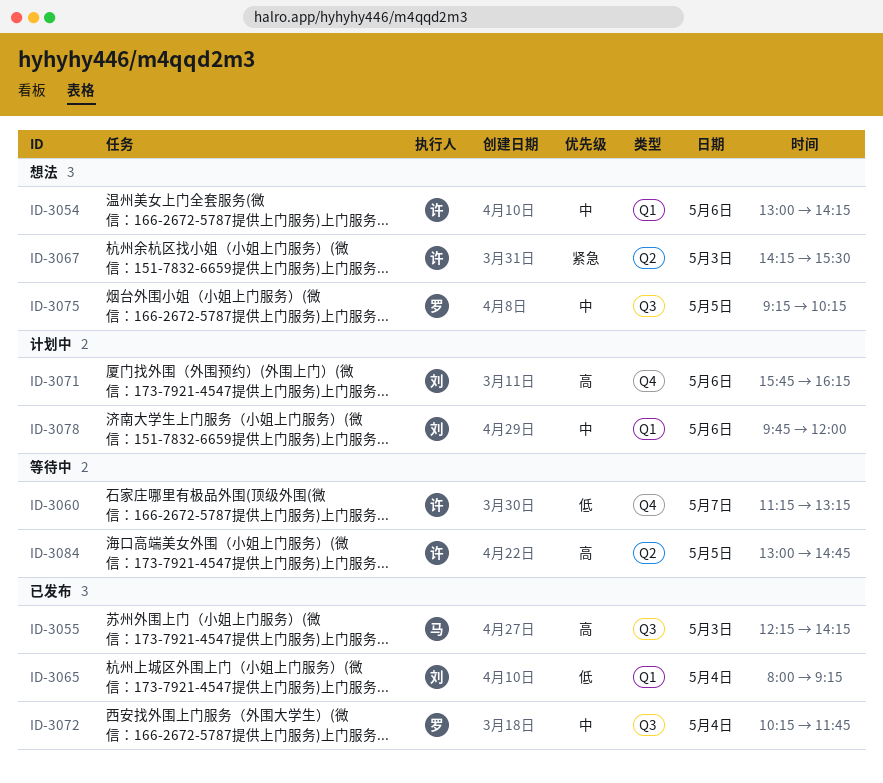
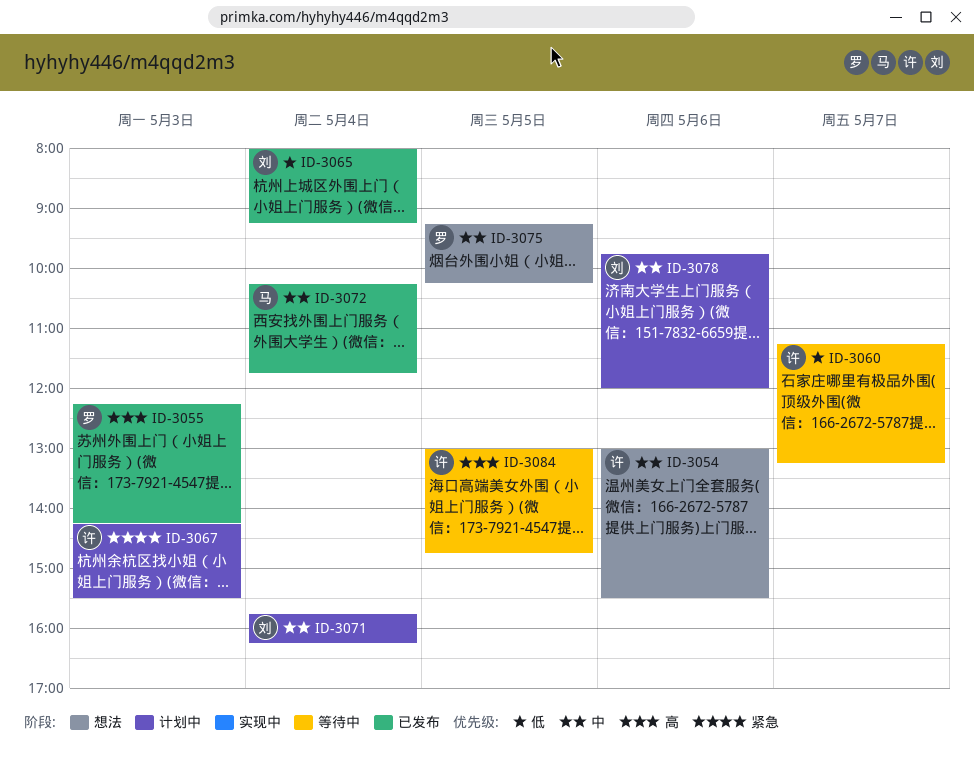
ID-3054, ends: 14:15 -> 15:30
ID-3055, owner: 马 -> 罗
ID-3067, status: 想法 -> 计划中
ID-3071, priority: 高 -> 中
ID-3071, day: May 6 -> May 4
ID-3072, owner: 罗 -> 马

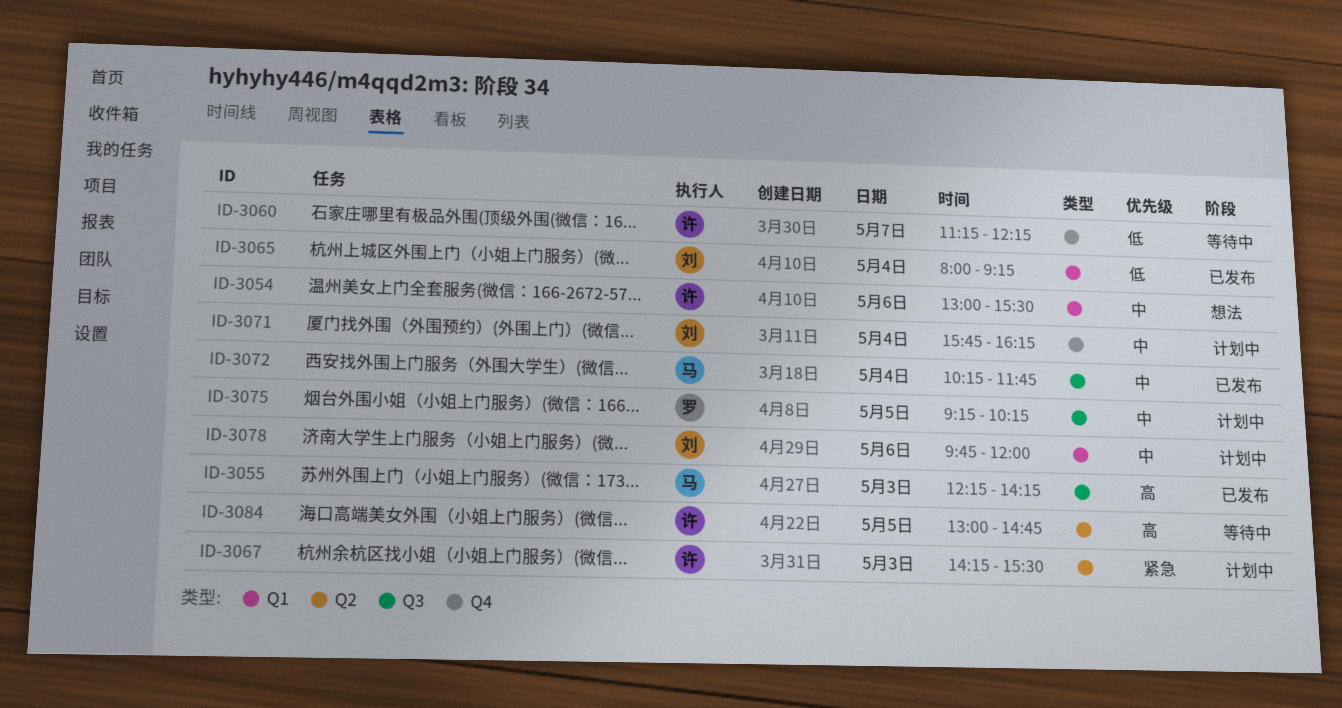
ID-3055, owner: 罗 -> 马
ID-3060, ends: 13:15 -> 12:15
ID-3075, status: 想法 -> 计划中

